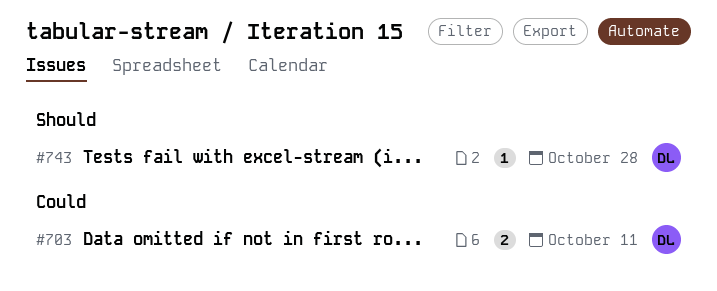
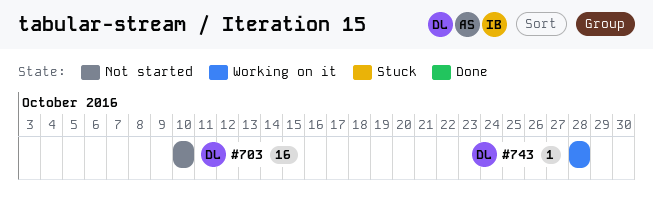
#703, estimate: 2 -> 16
#703, due: Oct 11 -> Oct 10

